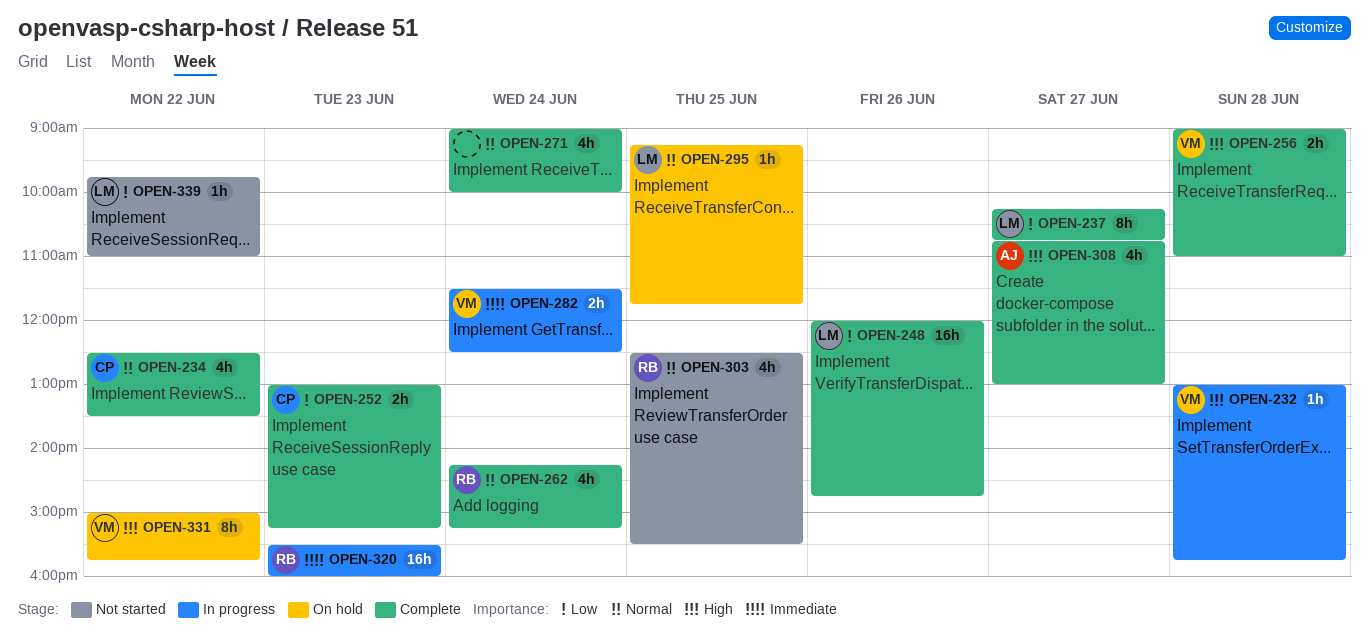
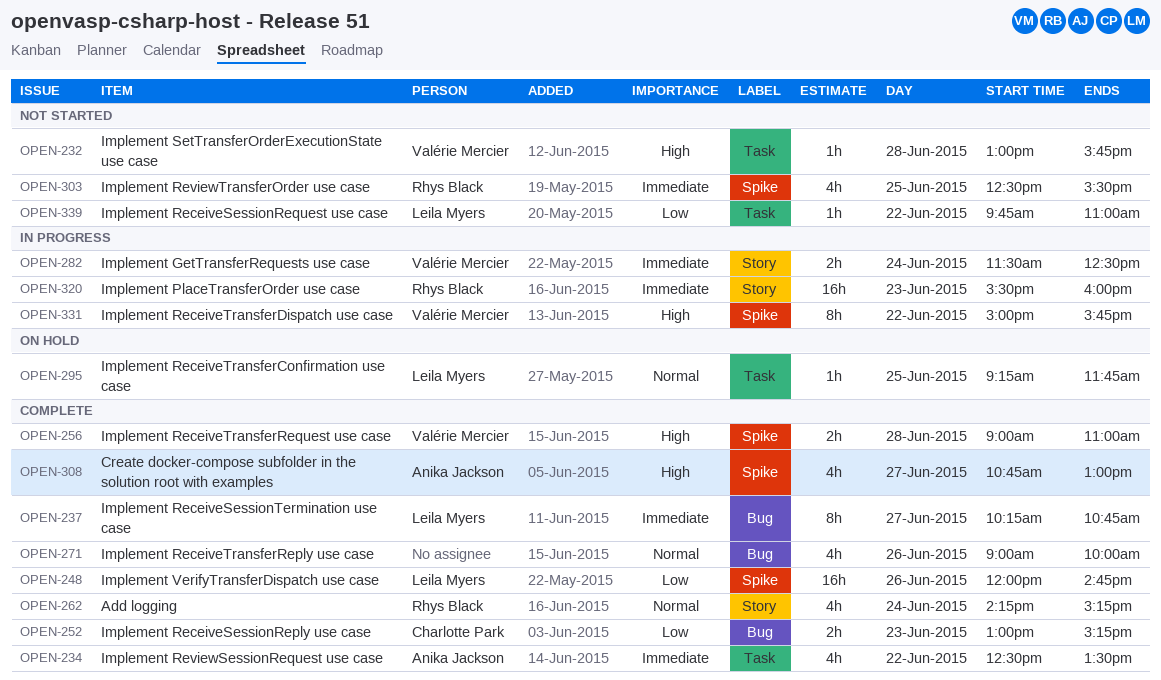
OPEN-232, status: In progress -> Not started
OPEN-234, owner: Charlotte Park -> Anika Jackson
OPEN-234, priority: Normal -> Immediate
OPEN-237, priority: Low -> Immediate
OPEN-271, day: Jun 24 -> Jun 26
OPEN-303, priority: Normal -> Immediate
OPEN-331, status: On hold -> In progress

